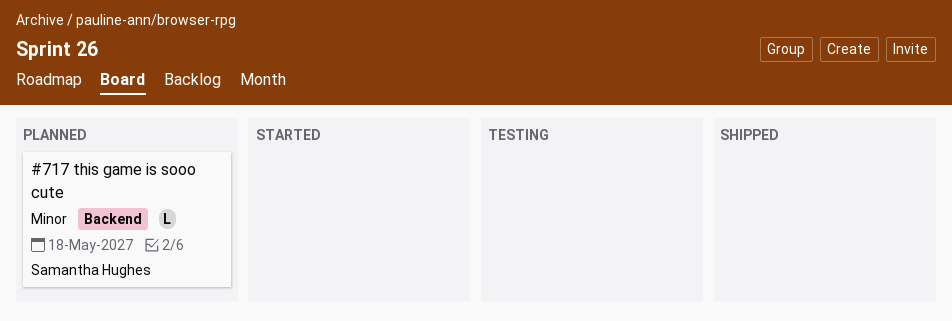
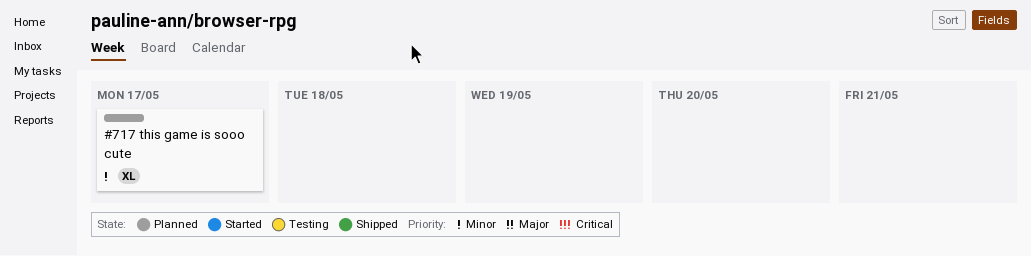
#717, estimate: L -> XL
#717, due: May 18 -> May 17

